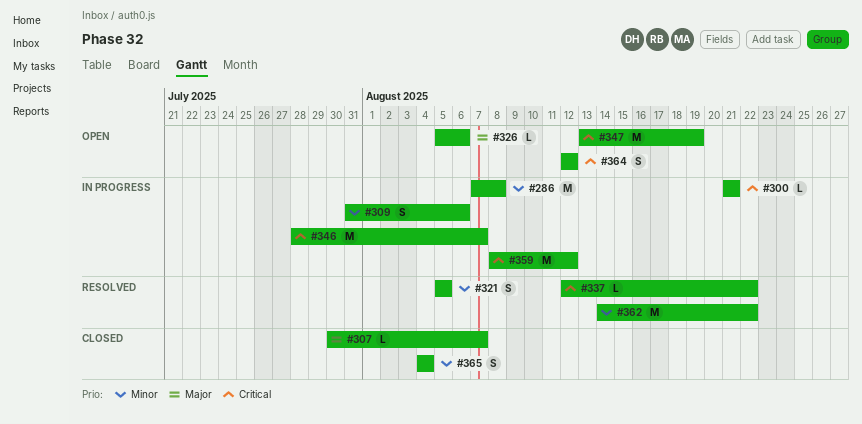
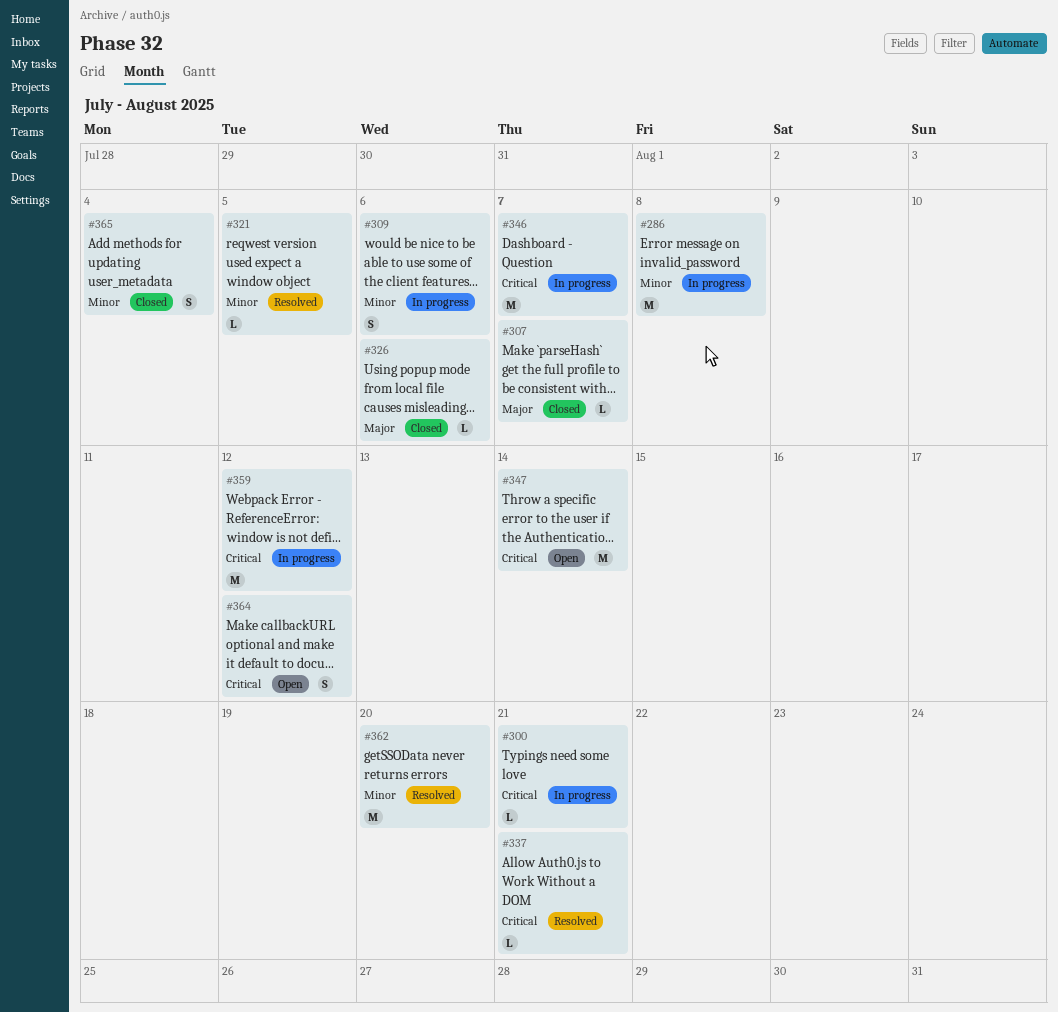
#321, estimate: S -> L
#326, status: Open -> Closed
#337, due: Aug 22 -> Aug 21
#347, due: Aug 19 -> Aug 14
#362, due: Aug 22 -> Aug 20

